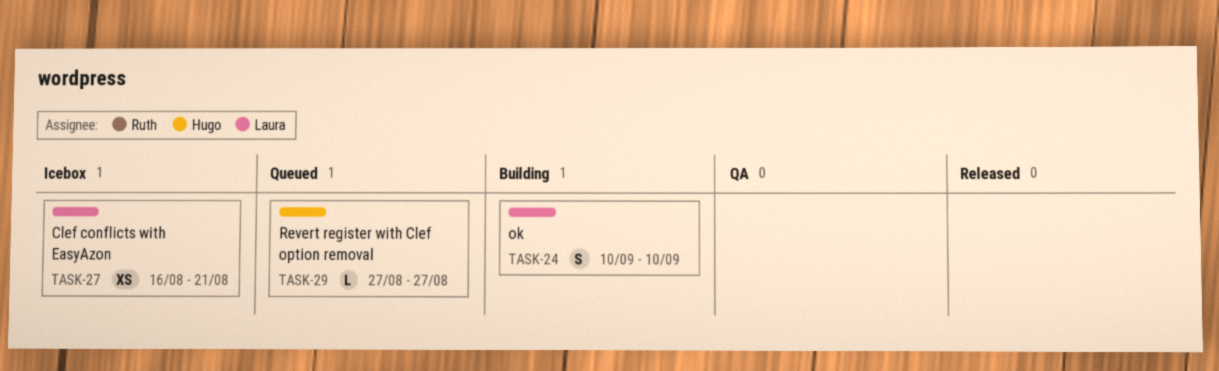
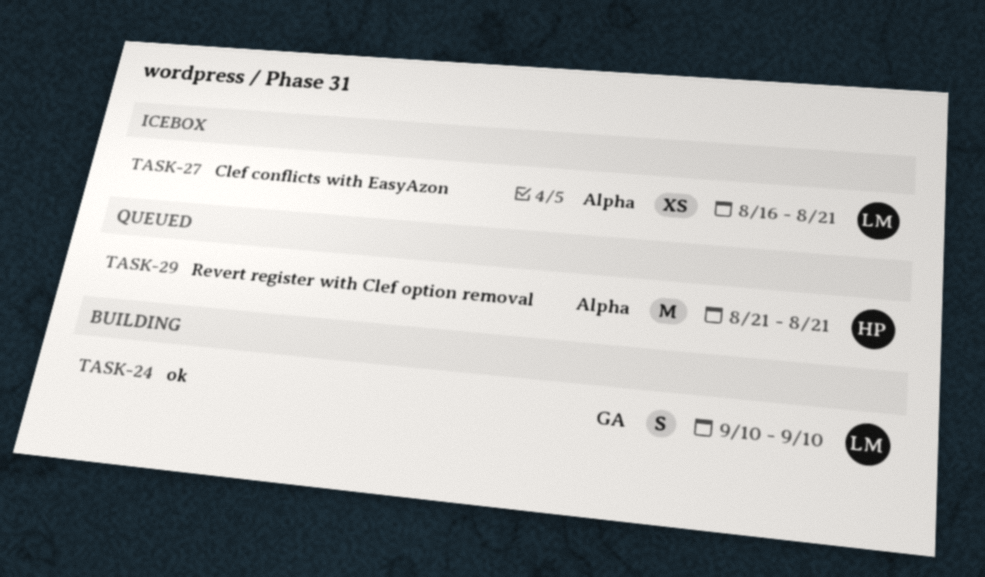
TASK-29, estimate: L -> M
TASK-29, start: Aug 27 -> Aug 21
TASK-29, due: Aug 27 -> Aug 21

